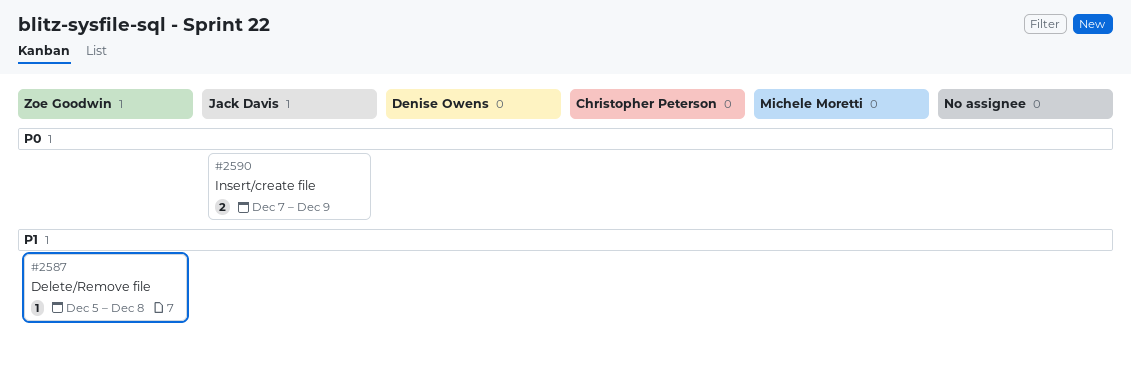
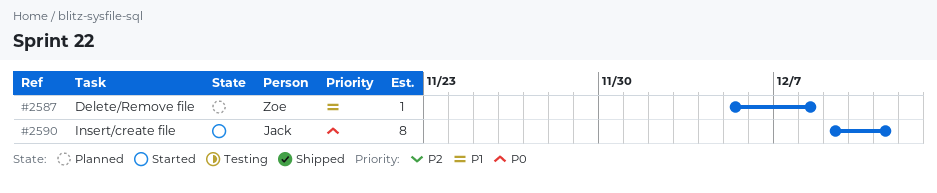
#2590, estimate: 2 -> 8
#2590, start: Dec 7 -> Dec 9
#2590, due: Dec 9 -> Dec 11

